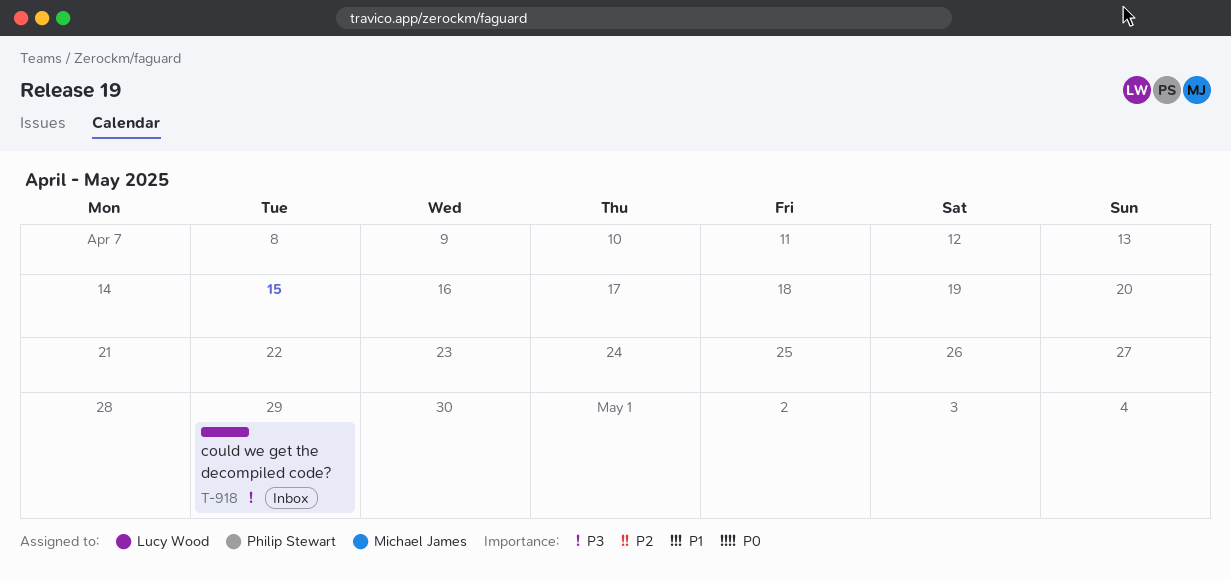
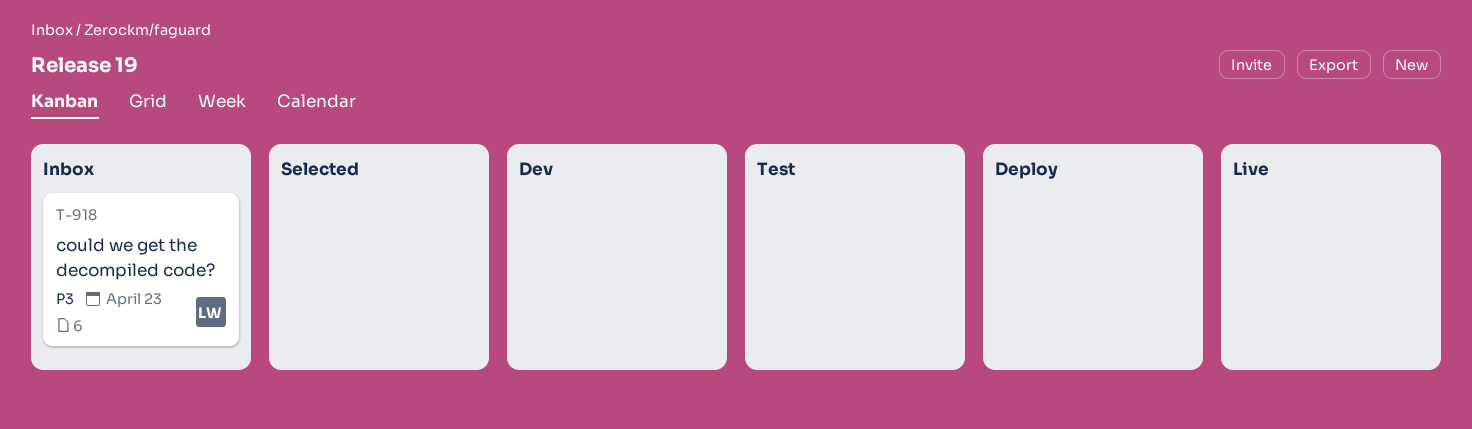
T-918, due: Apr 29 -> Apr 23

